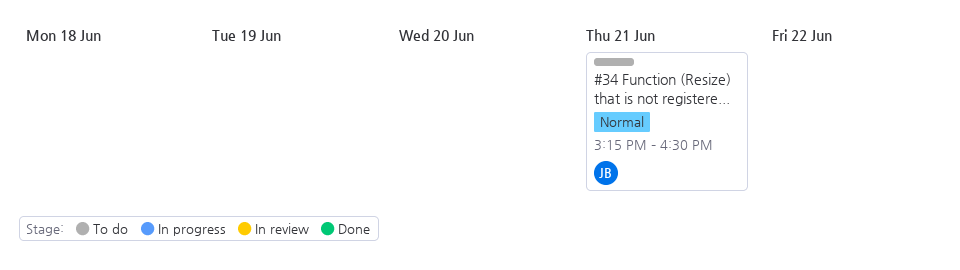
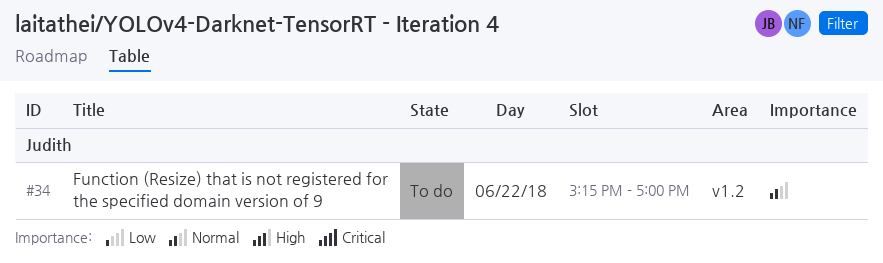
#34, day: Jun 21 -> Jun 22
#34, ends: 16:30 -> 17:00

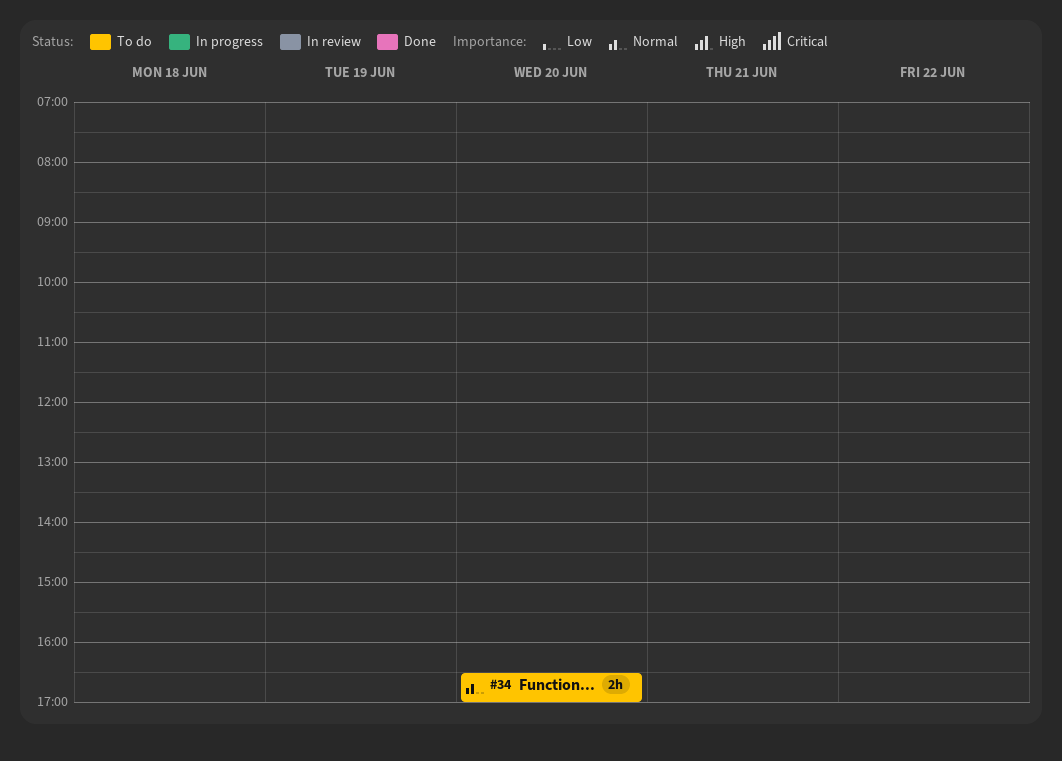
#34, day: Jun 22 -> Jun 20
#34, begins: 15:15 -> 16:30

